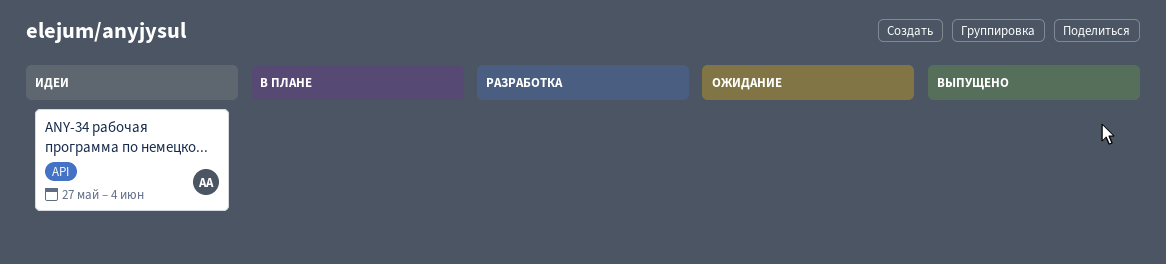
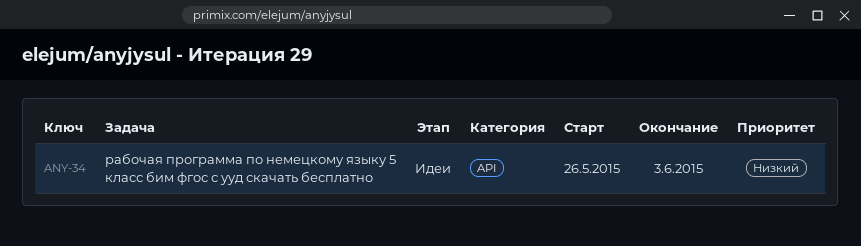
ANY-34, start: May 27 -> May 26
ANY-34, due: Jun 4 -> Jun 3

